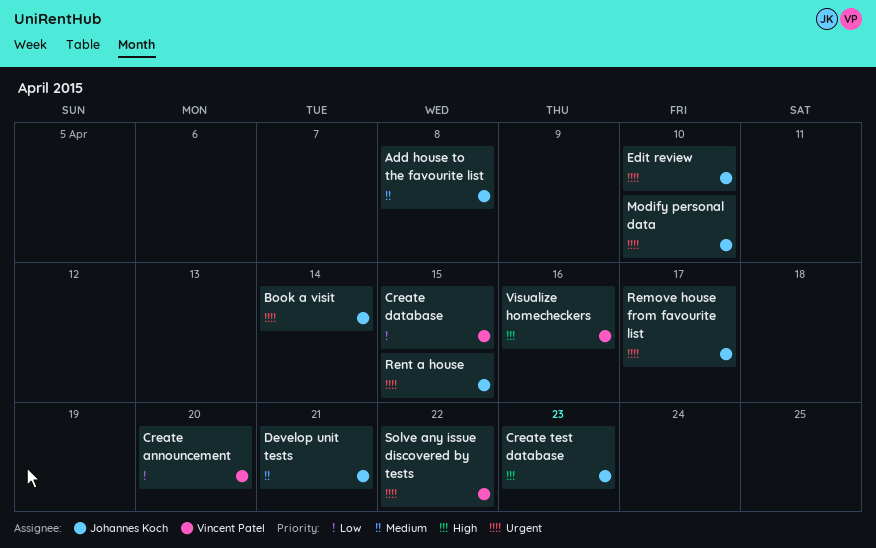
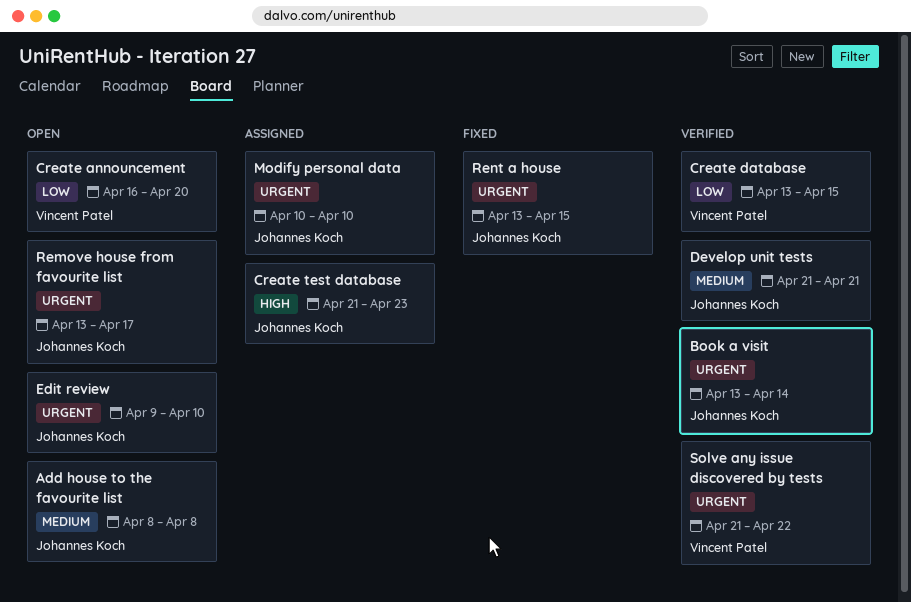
Visualize homecheckers: present -> none

